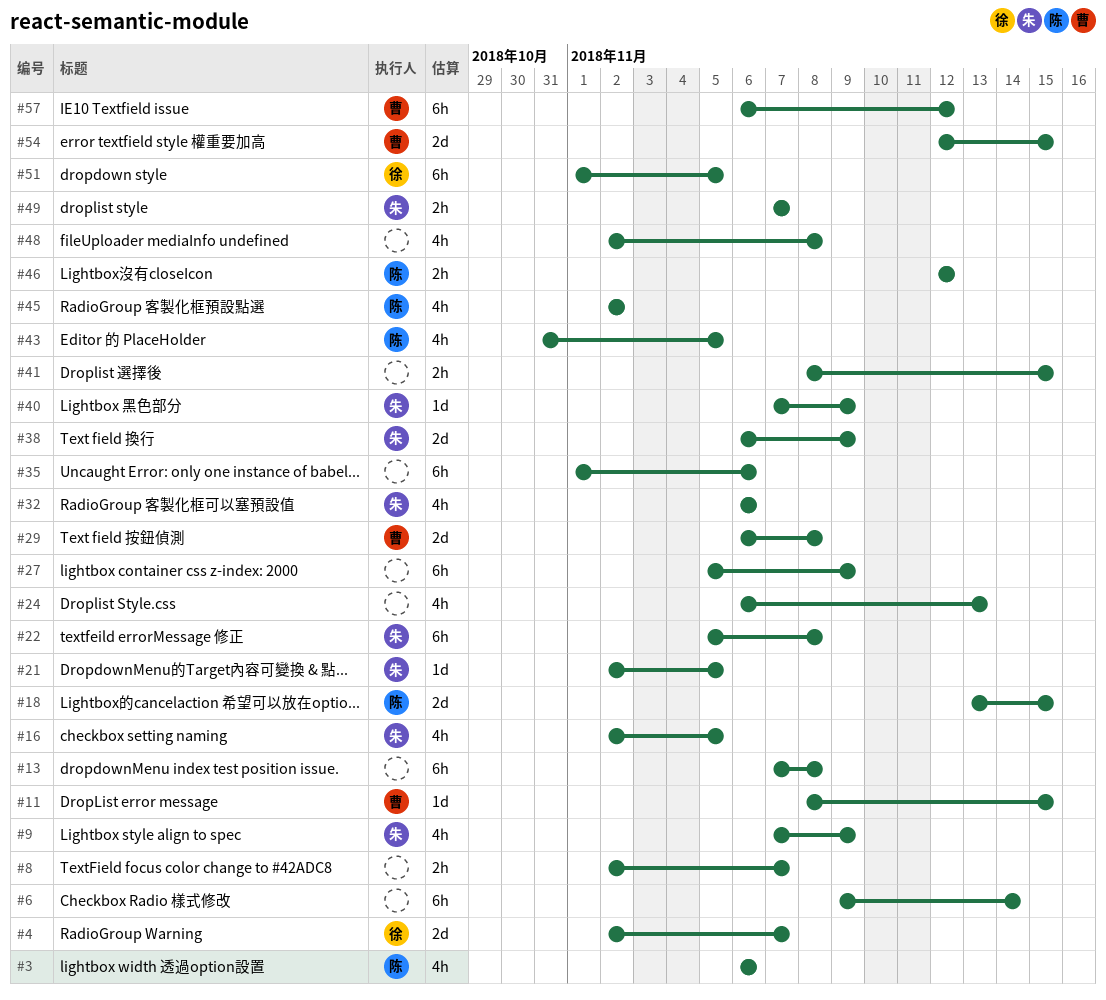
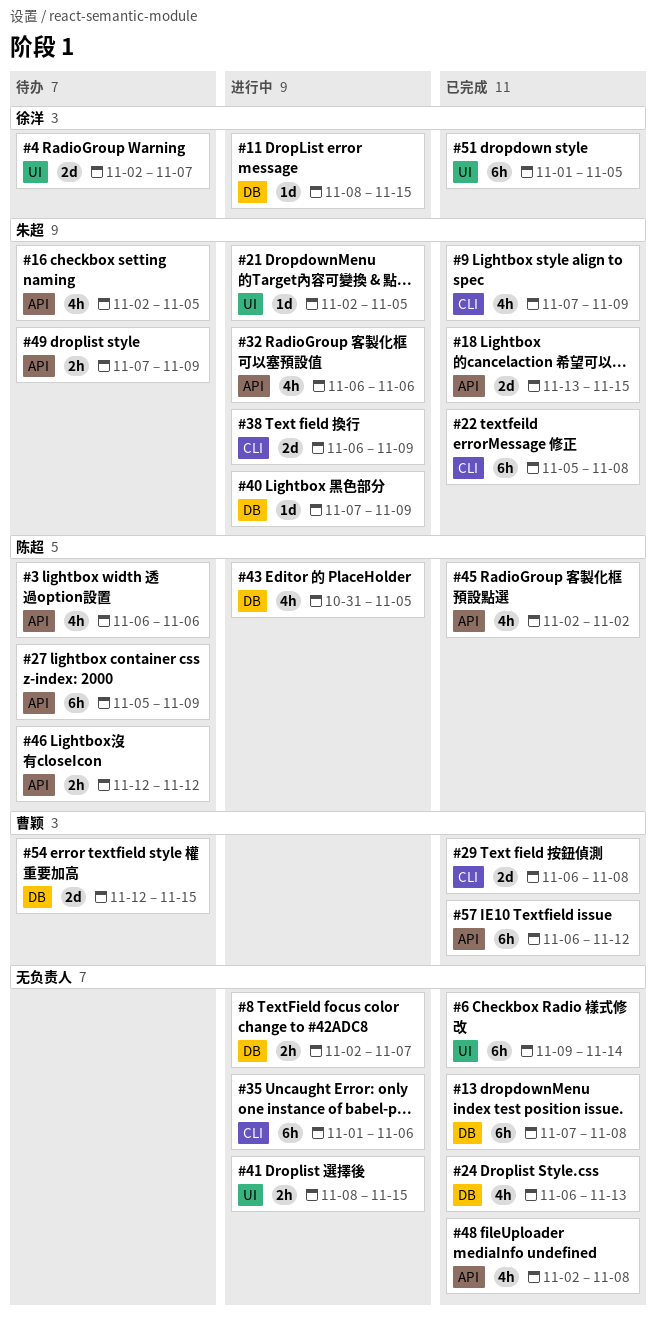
#11, owner: 曹颖 -> 徐洋
#18, owner: 陈超 -> 朱超
#27, owner: none -> 陈超
#49, due: Nov 7 -> Nov 9

